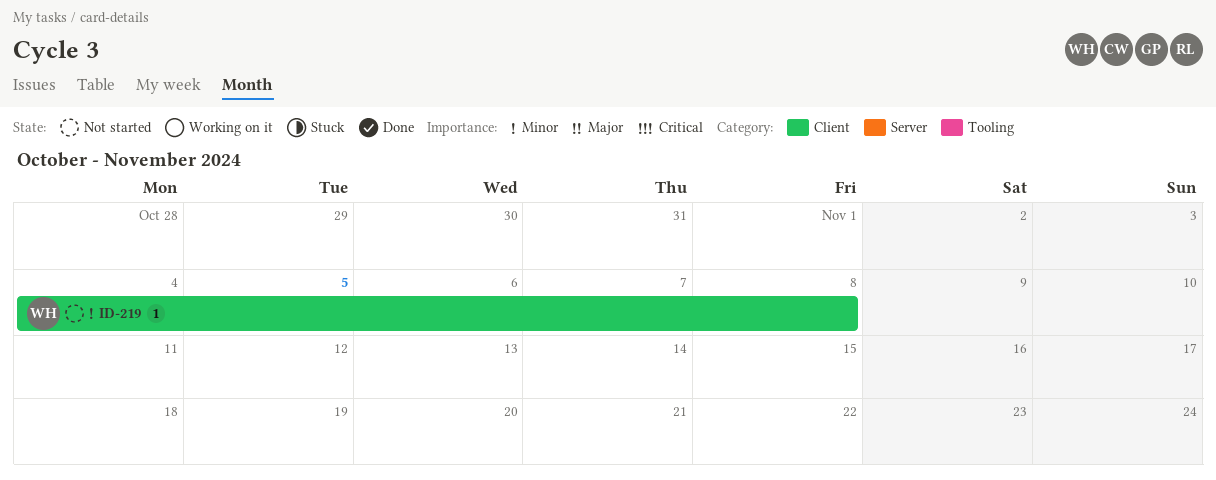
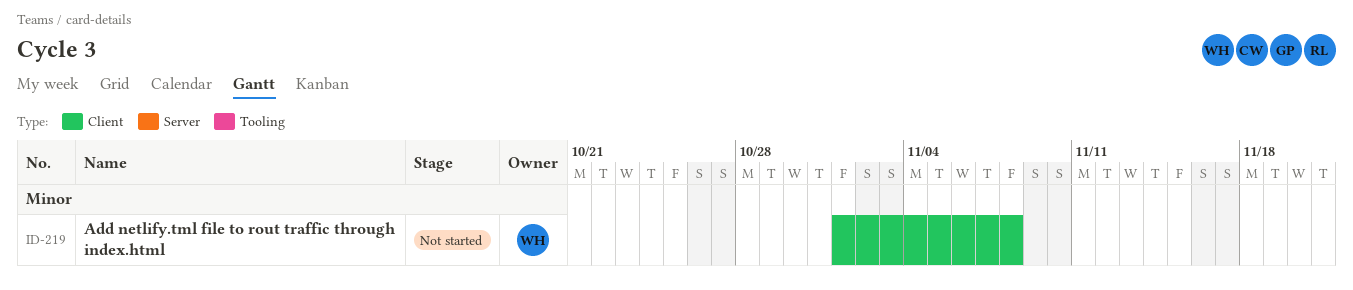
ID-219, start: Nov 4 -> Nov 1

